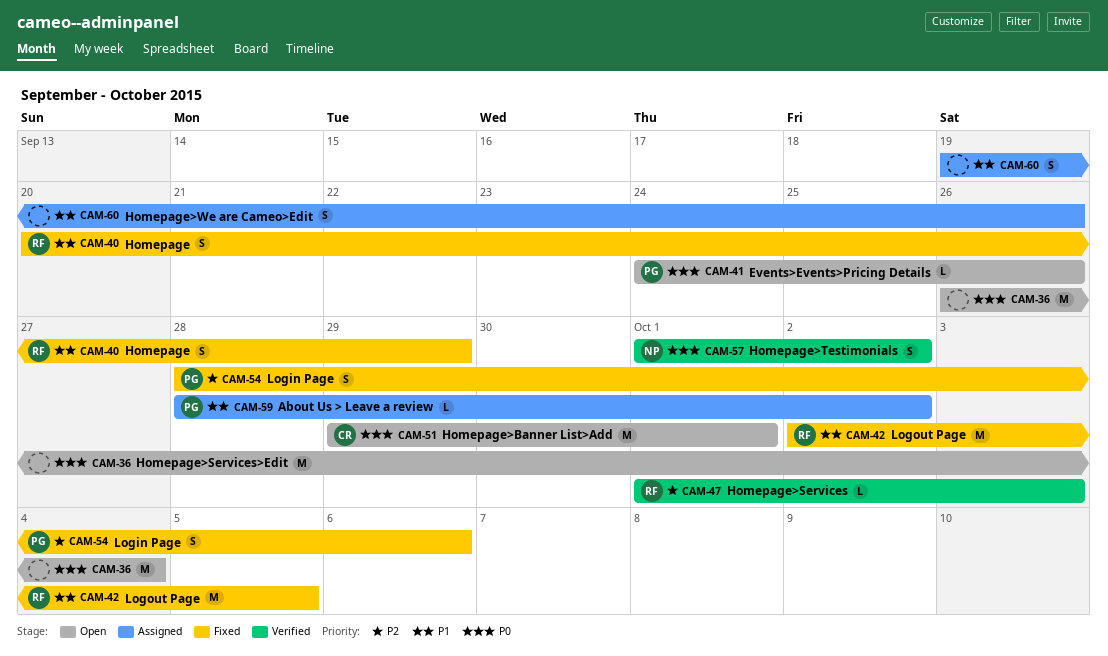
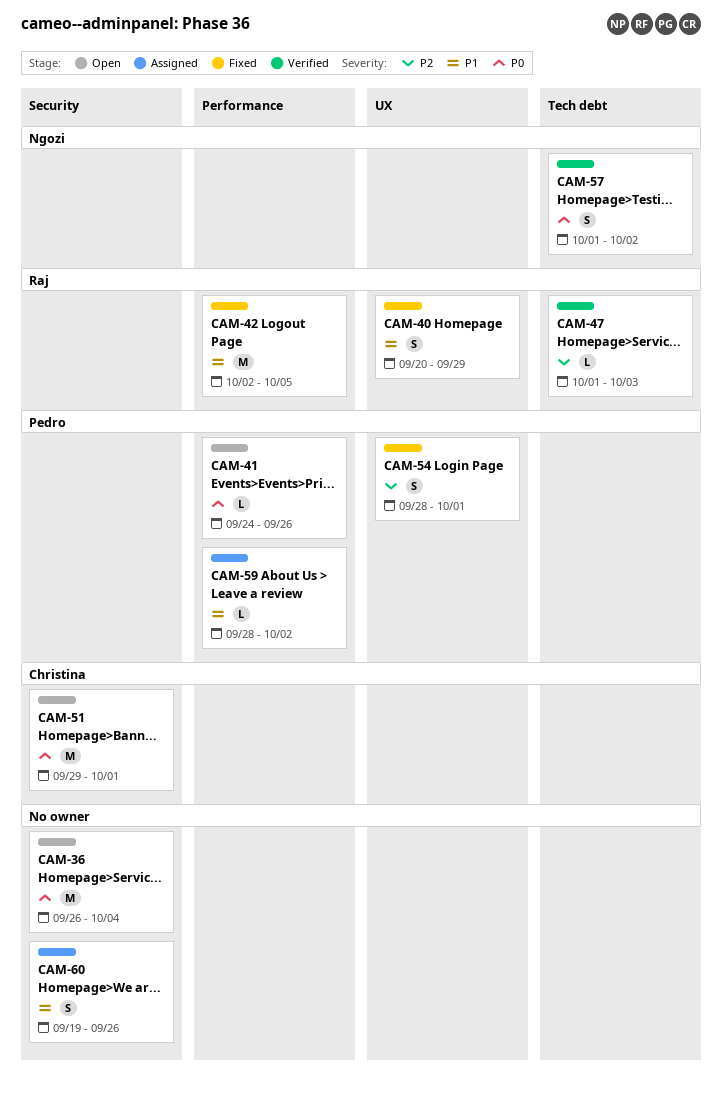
CAM-54, due: Oct 6 -> Oct 1

